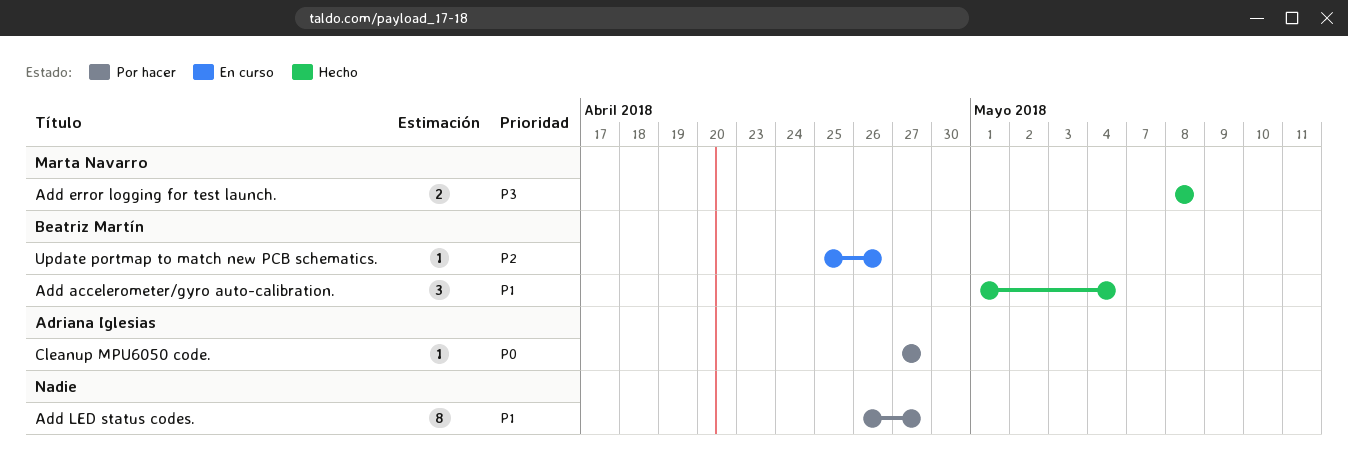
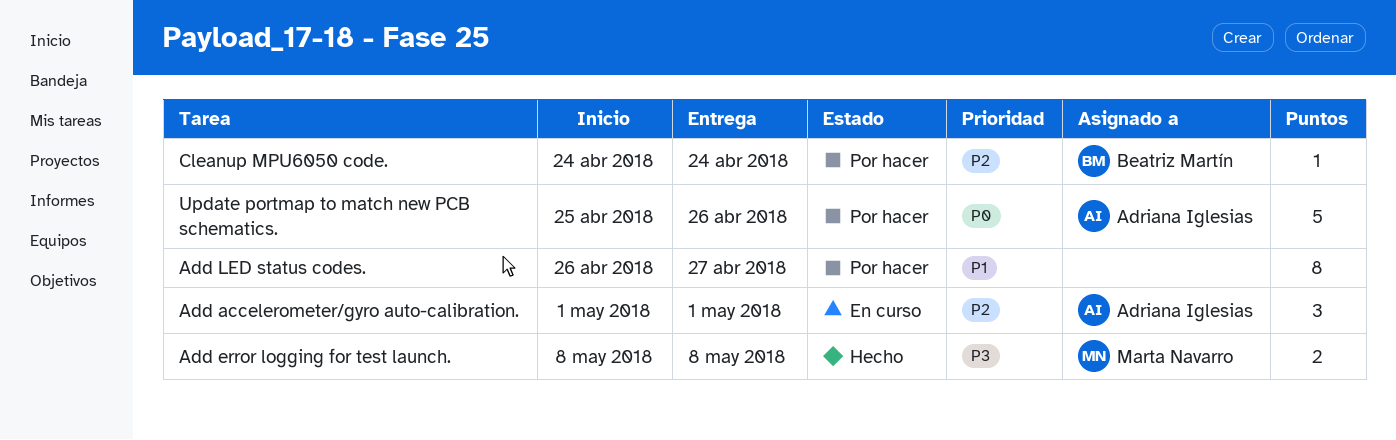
Add accelerometer/gyro auto-calibration., status: Hecho -> En curso
Add accelerometer/gyro auto-calibration., owner: Beatriz Martín -> Adriana Iglesias
Add accelerometer/gyro auto-calibration., priority: P1 -> P2
Add accelerometer/gyro auto-calibration., due: May 4 -> May 1
Cleanup MPU6050 code., owner: Adriana Iglesias -> Beatriz Martín
Cleanup MPU6050 code., priority: P0 -> P2
Cleanup MPU6050 code., start: Apr 27 -> Apr 24
Cleanup MPU6050 code., due: Apr 27 -> Apr 24
Update portmap to match new PCB schematics., status: En curso -> Por hacer
Update portmap to match new PCB schematics., owner: Beatriz Martín -> Adriana Iglesias
Update portmap to match new PCB schematics., priority: P2 -> P0
Update portmap to match new PCB schematics., estimate: 1 -> 5

